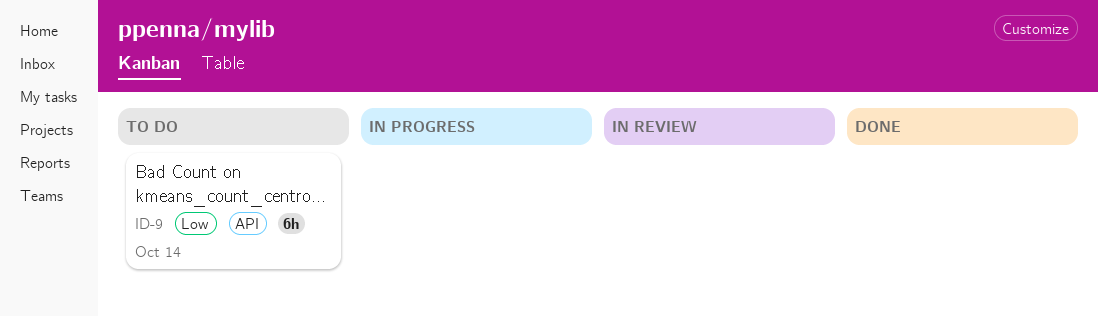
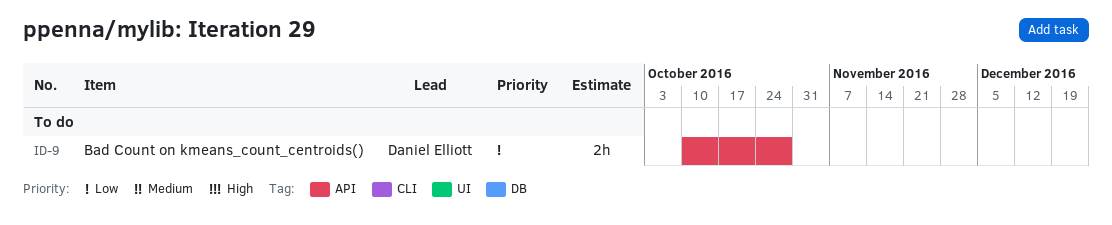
ID-9, estimate: 6h -> 2h
ID-9, due: Oct 14 -> Oct 28

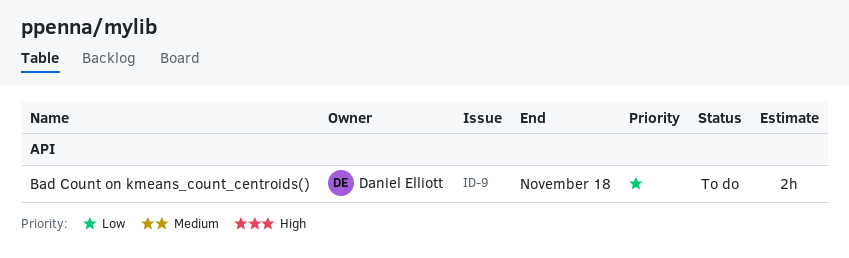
ID-9, due: Oct 28 -> Nov 18

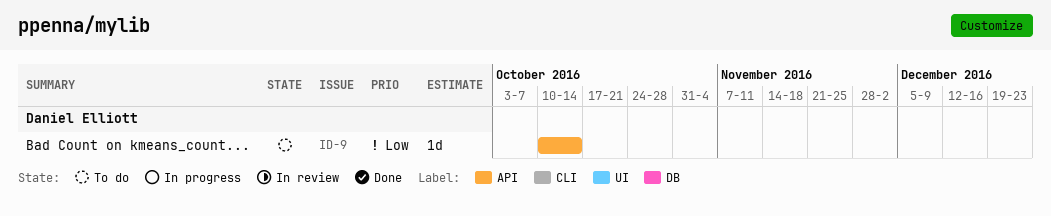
ID-9, estimate: 2h -> 1d
ID-9, due: Nov 18 -> Oct 14

